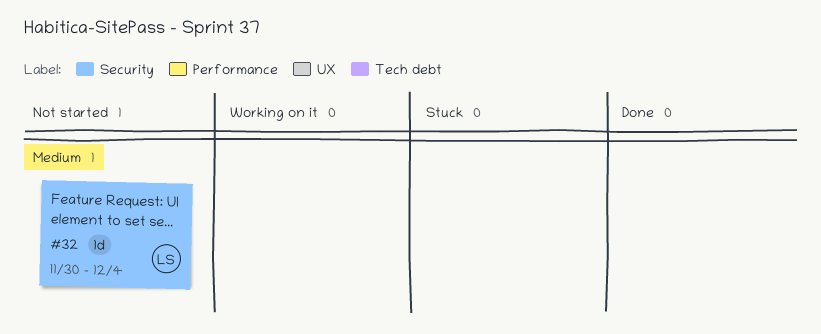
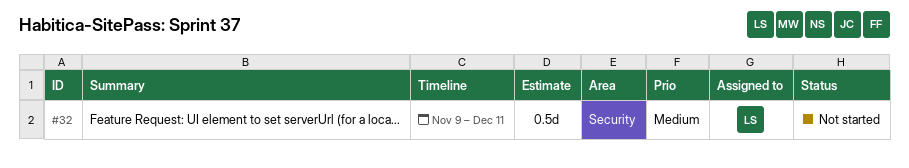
#32, estimate: 1d -> 0.5d
#32, start: Nov 30 -> Nov 9
#32, due: Dec 4 -> Dec 11

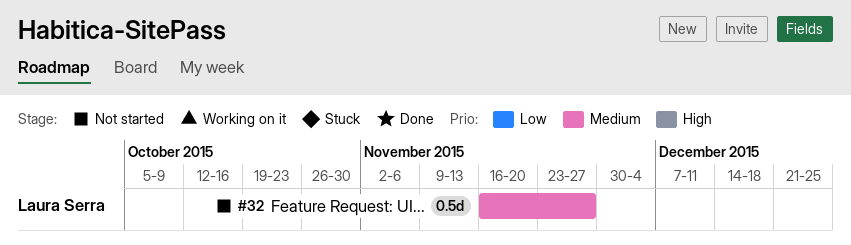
#32, start: Nov 9 -> Nov 16
#32, due: Dec 11 -> Nov 27

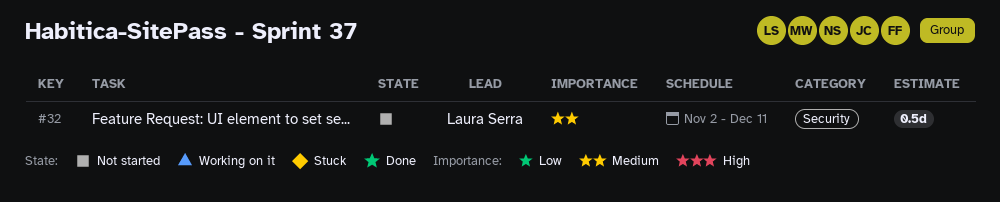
#32, start: Nov 16 -> Nov 2
#32, due: Nov 27 -> Dec 11

